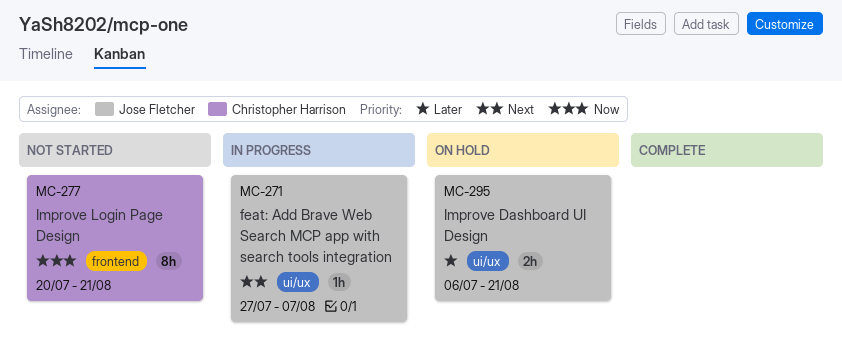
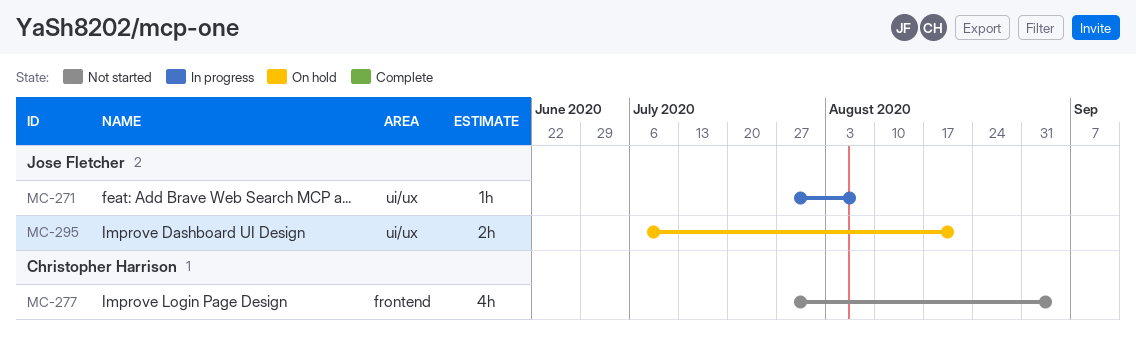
MC-277, estimate: 8h -> 4h
MC-277, start: Jul 20 -> Jul 27
MC-277, due: Aug 21 -> Sep 4

